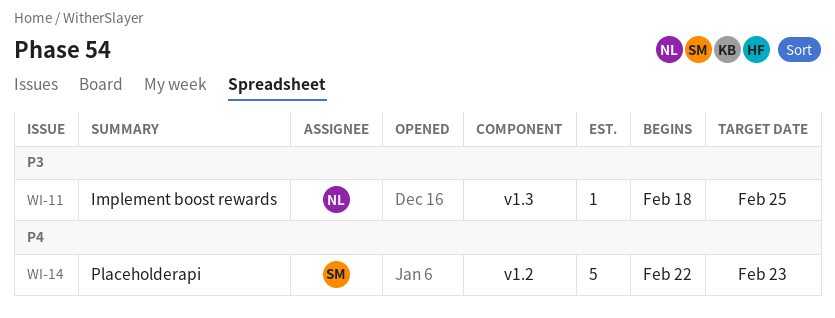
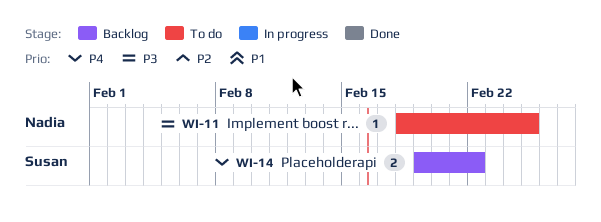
WI-14, estimate: 5 -> 2
WI-14, start: Feb 22 -> Feb 19
WI-14, due: Feb 23 -> Feb 22

